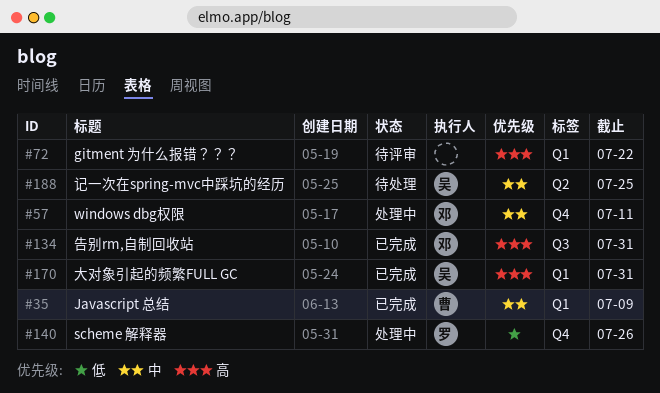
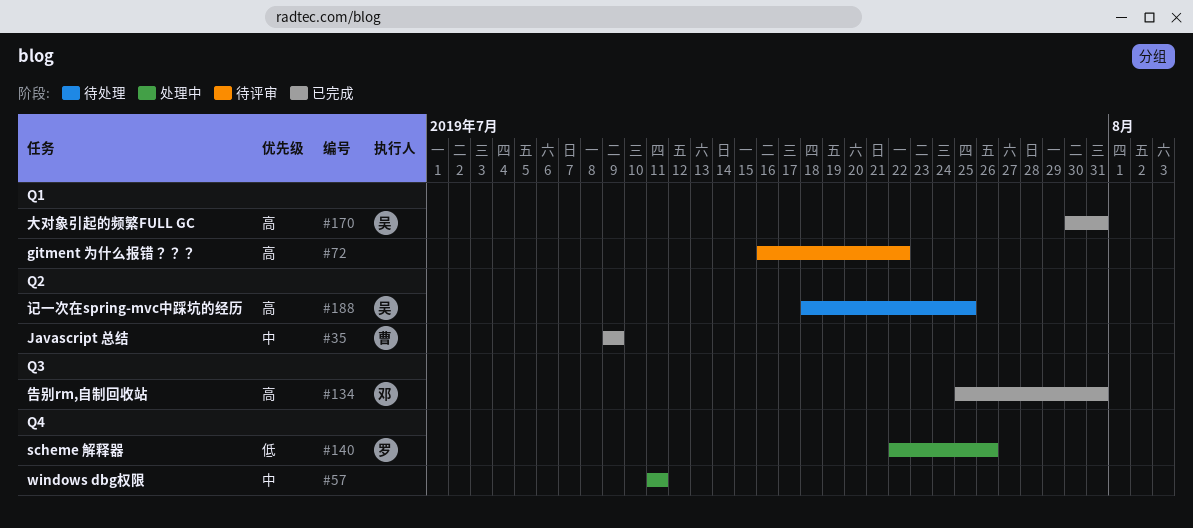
#35, label: Q1 -> Q2
#57, owner: 邓 -> none
#188, priority: 中 -> 高

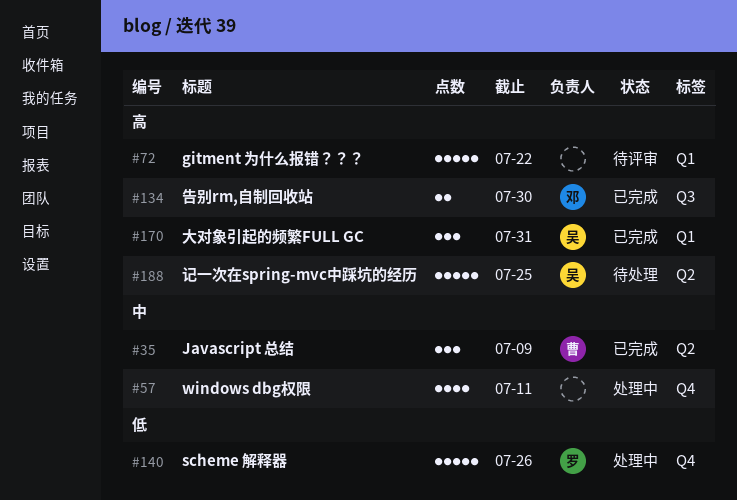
#134, due: Jul 31 -> Jul 30

